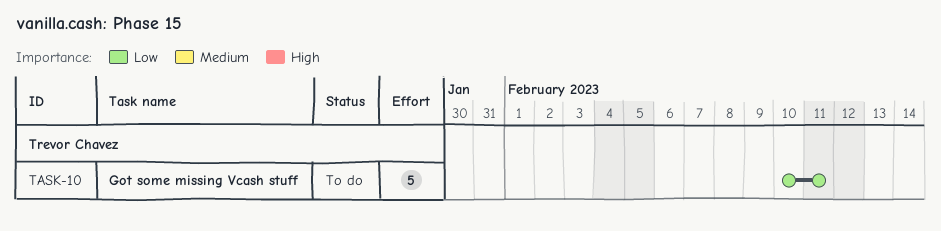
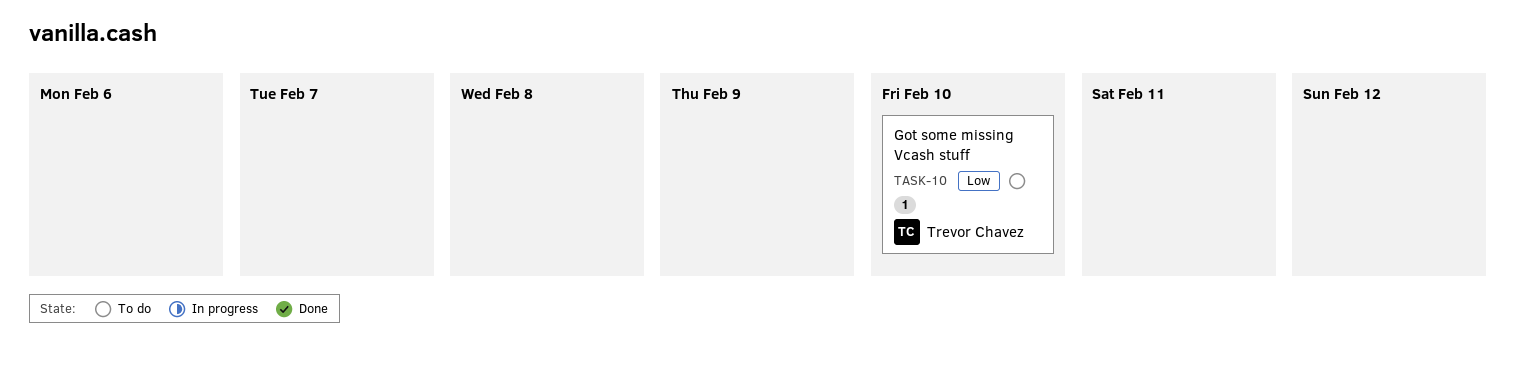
TASK-10, estimate: 5 -> 1
TASK-10, due: Feb 11 -> Feb 10

